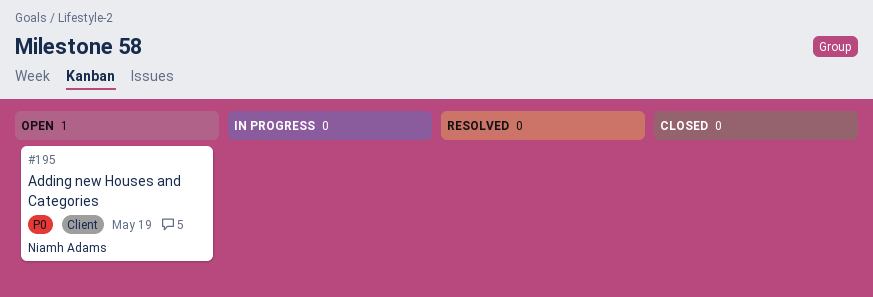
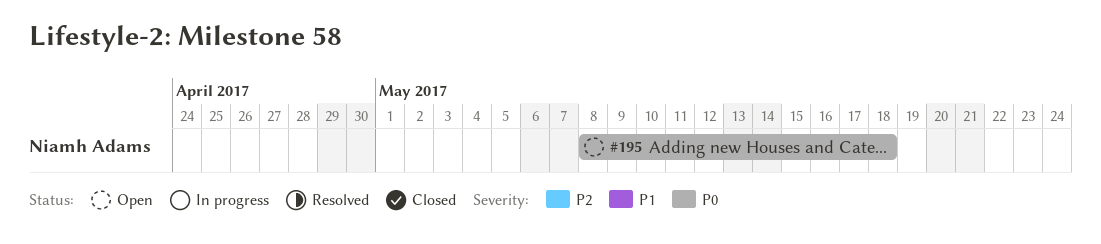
#195, due: May 19 -> May 18

